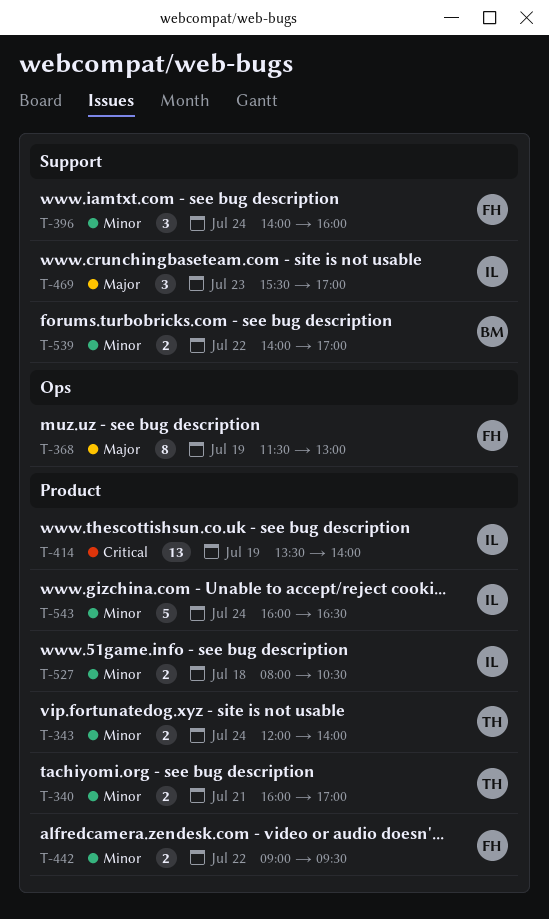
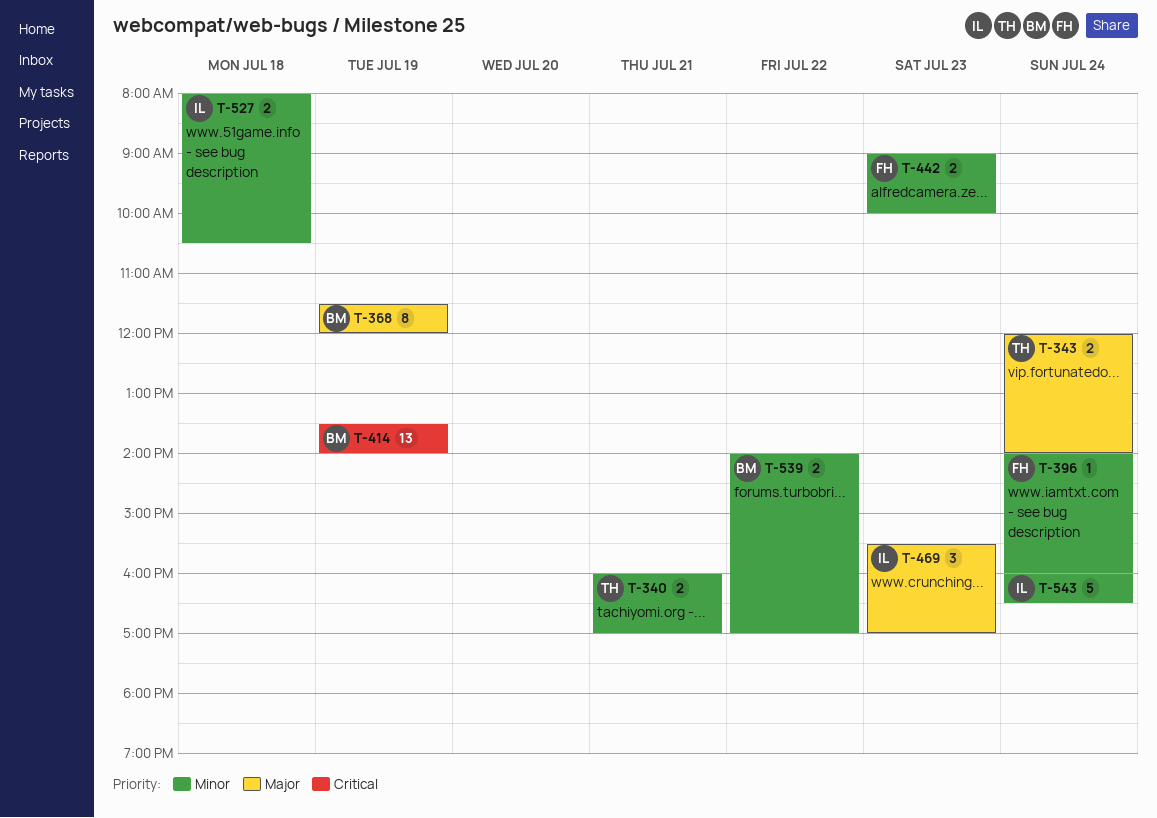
T-343, priority: Minor -> Major
T-368, owner: FH -> BM
T-368, ends: 13:00 -> 12:00
T-396, estimate: 3 -> 1
T-414, owner: IL -> BM
T-442, day: Jul 22 -> Jul 23
T-442, ends: 09:30 -> 10:00

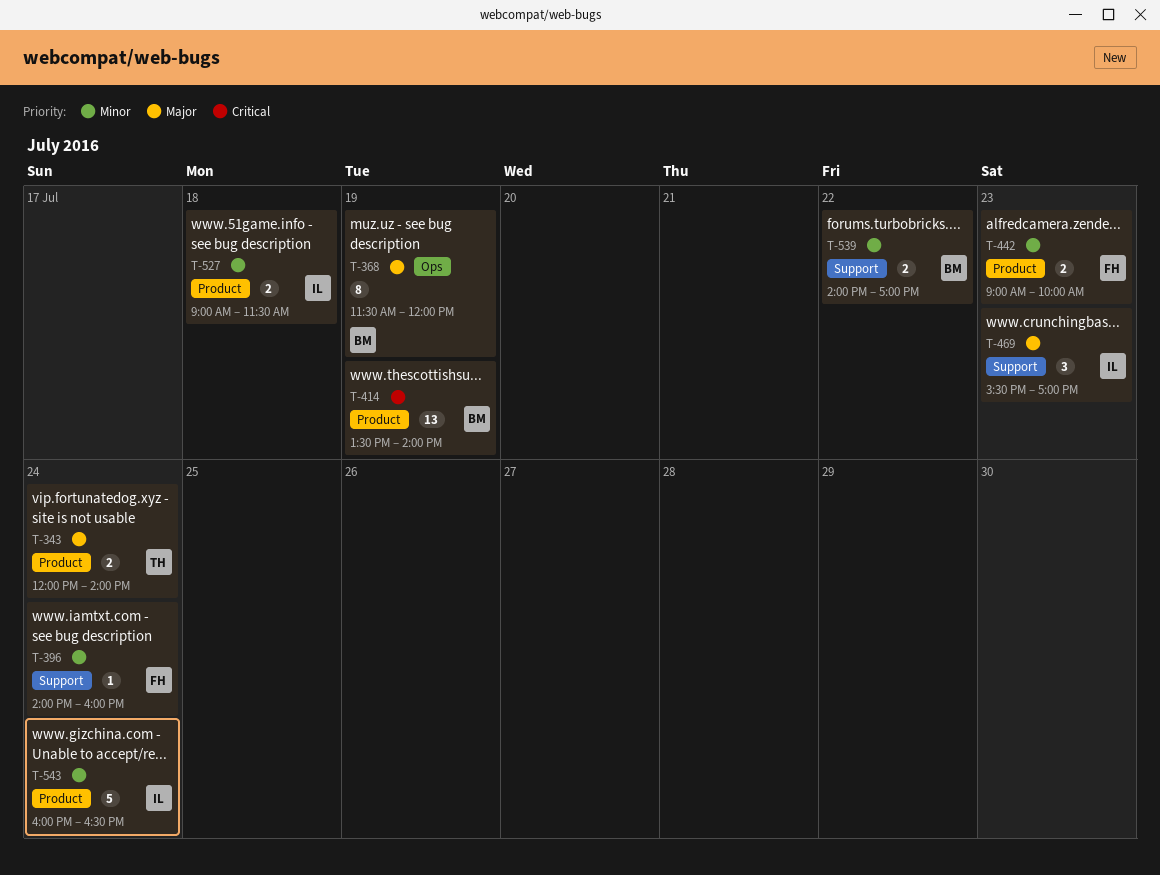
T-340: present -> none
T-527, begins: 08:00 -> 09:00
T-527, ends: 10:30 -> 11:30

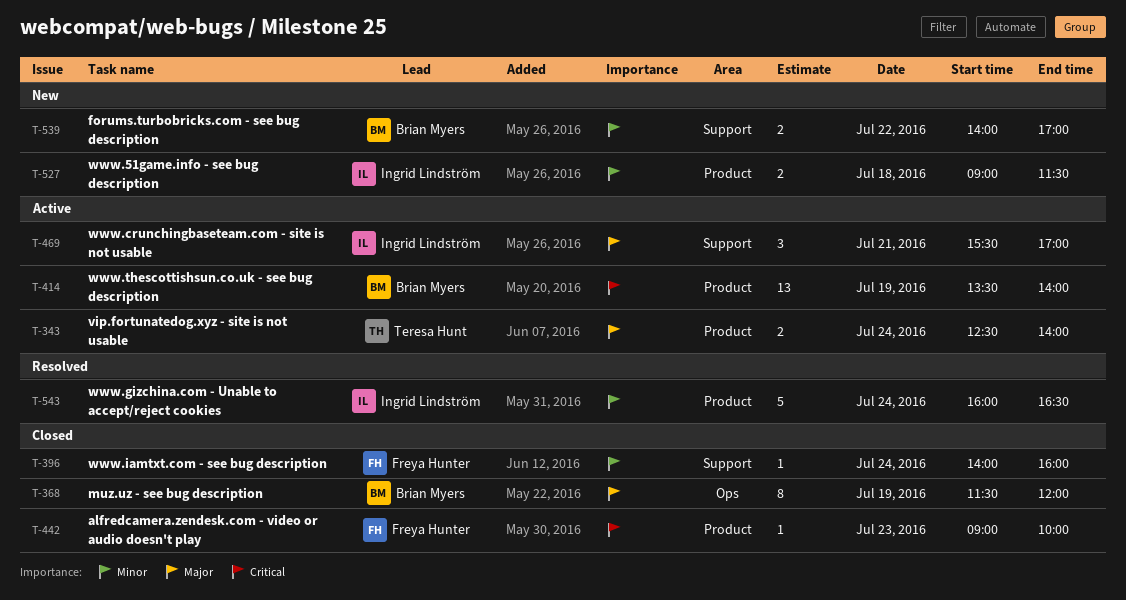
T-343, begins: 12:00 -> 12:30
T-442, priority: Minor -> Critical
T-442, estimate: 2 -> 1
T-469, day: Jul 23 -> Jul 21

